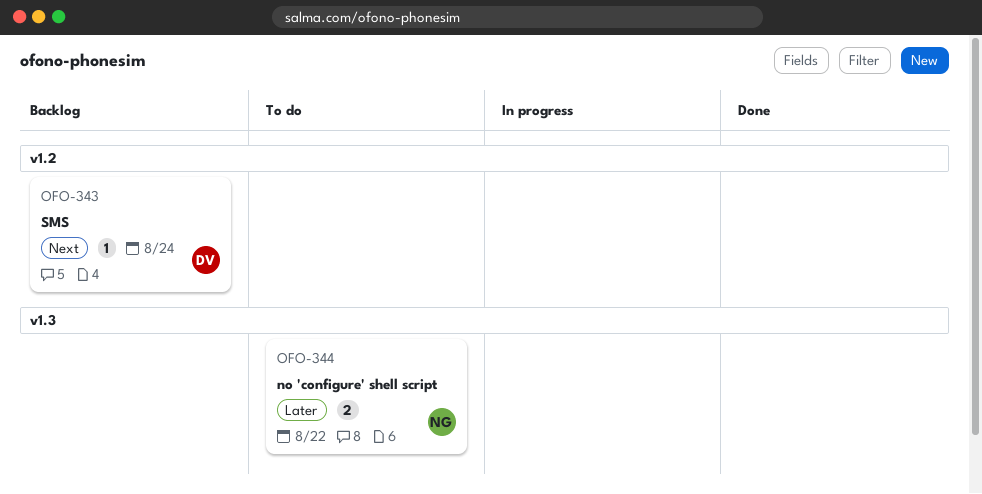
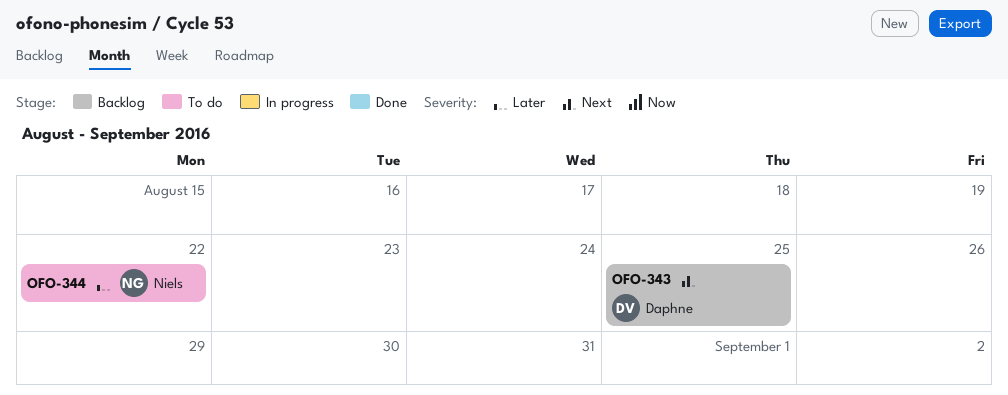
OFO-343, due: Aug 24 -> Aug 25

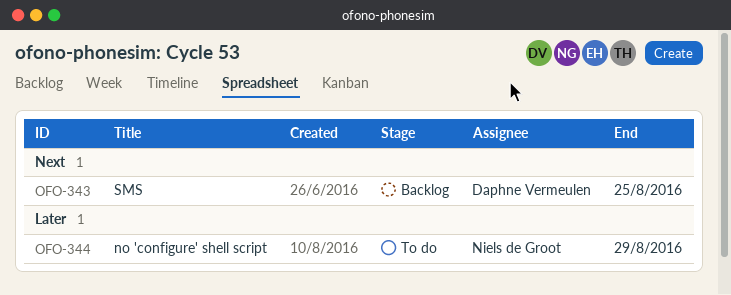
OFO-344, due: Aug 22 -> Aug 29

